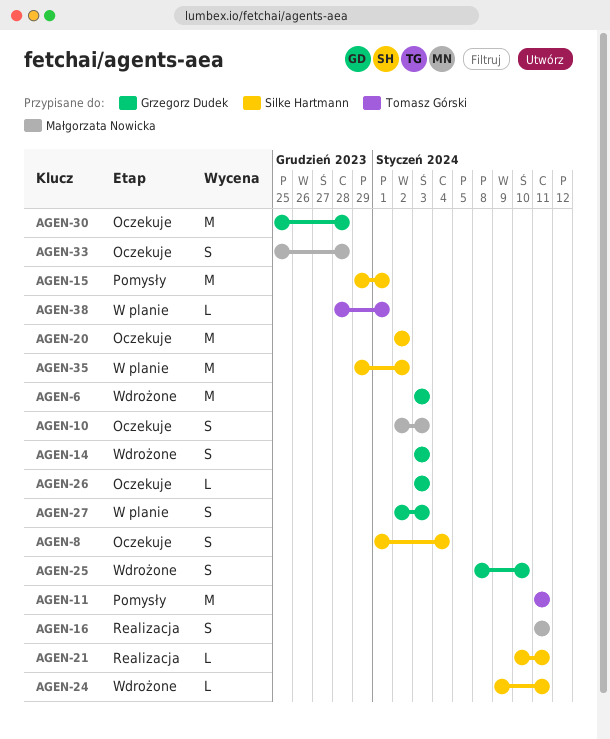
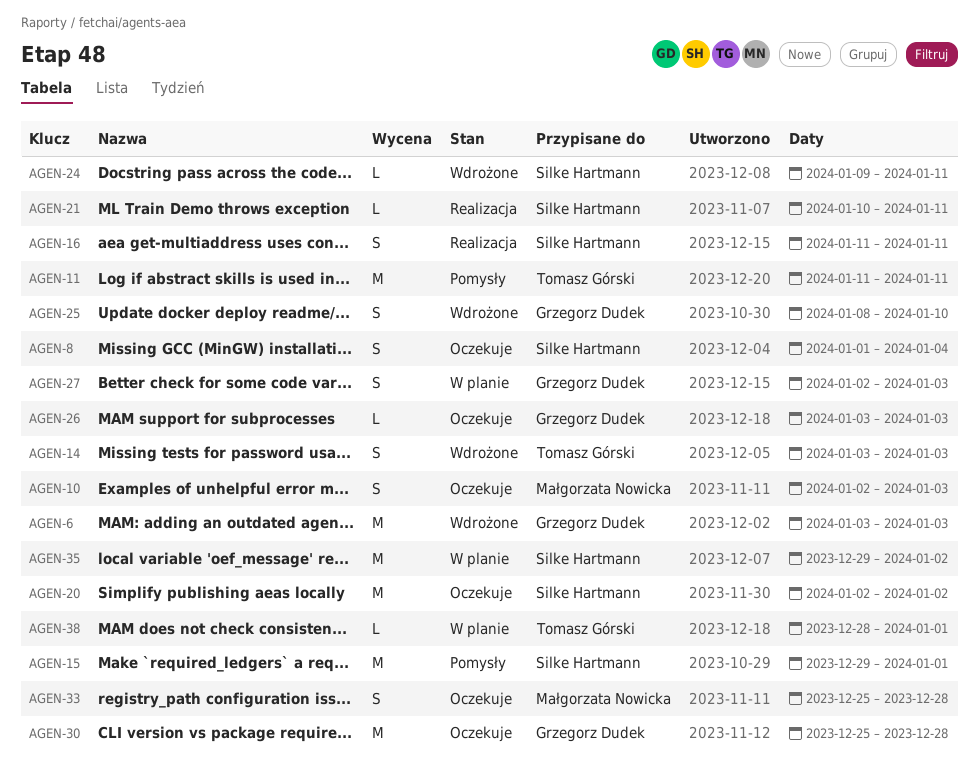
AGEN-14, owner: Grzegorz Dudek -> Tomasz Górski
AGEN-16, owner: Małgorzata Nowicka -> Silke Hartmann

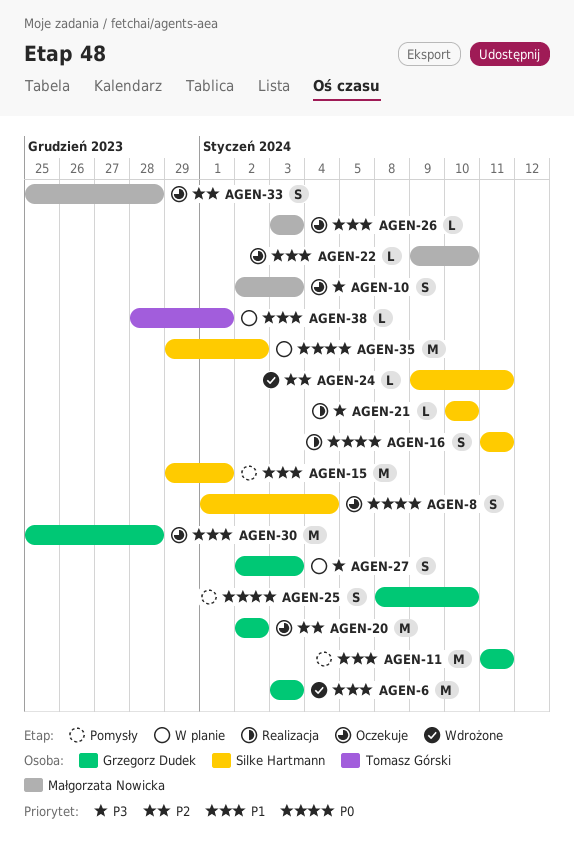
AGEN-11, owner: Tomasz Górski -> Grzegorz Dudek
AGEN-14: present -> none
AGEN-20, owner: Silke Hartmann -> Grzegorz Dudek
AGEN-21, due: Jan 11 -> Jan 10
AGEN-22: none -> present
AGEN-25, status: Wdrożone -> Pomysły
AGEN-26, owner: Grzegorz Dudek -> Małgorzata Nowicka

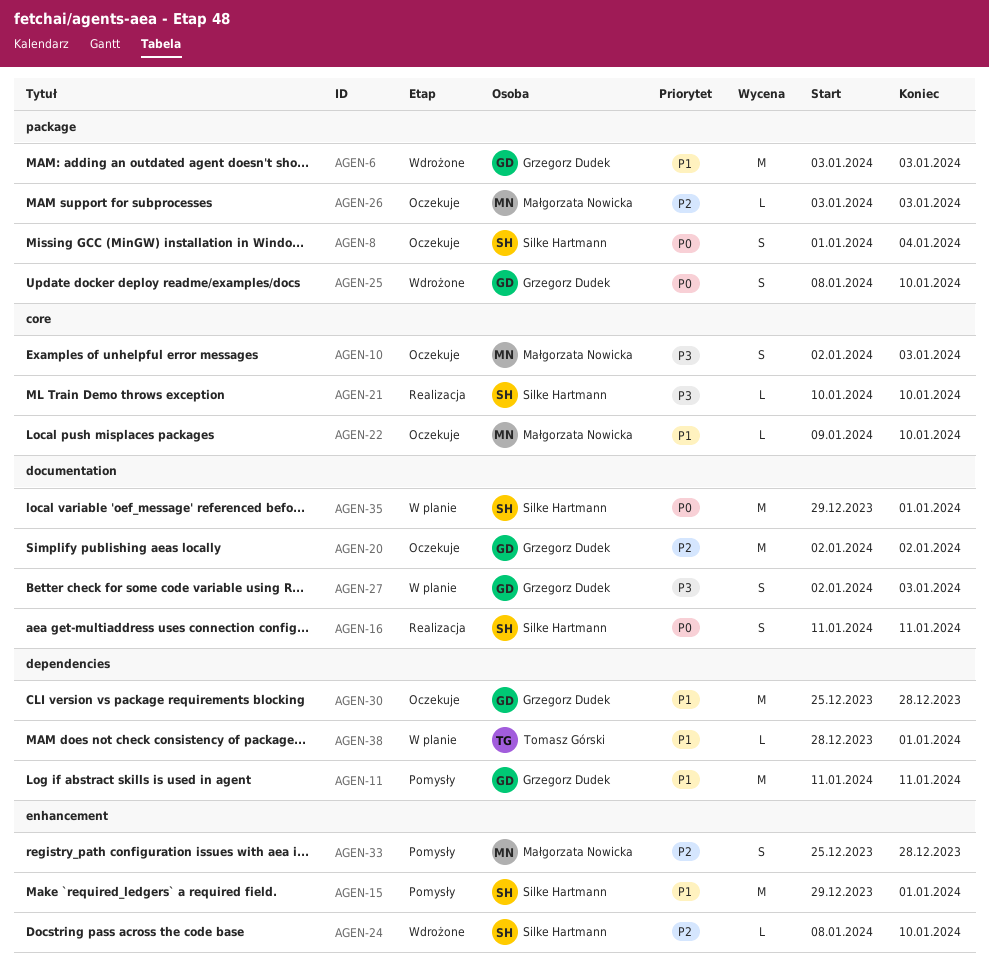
AGEN-24, start: Jan 9 -> Jan 8
AGEN-24, due: Jan 11 -> Jan 10
AGEN-25, status: Pomysły -> Wdrożone
AGEN-26, priority: P1 -> P2
AGEN-33, status: Oczekuje -> Pomysły
AGEN-35, due: Jan 2 -> Jan 1

